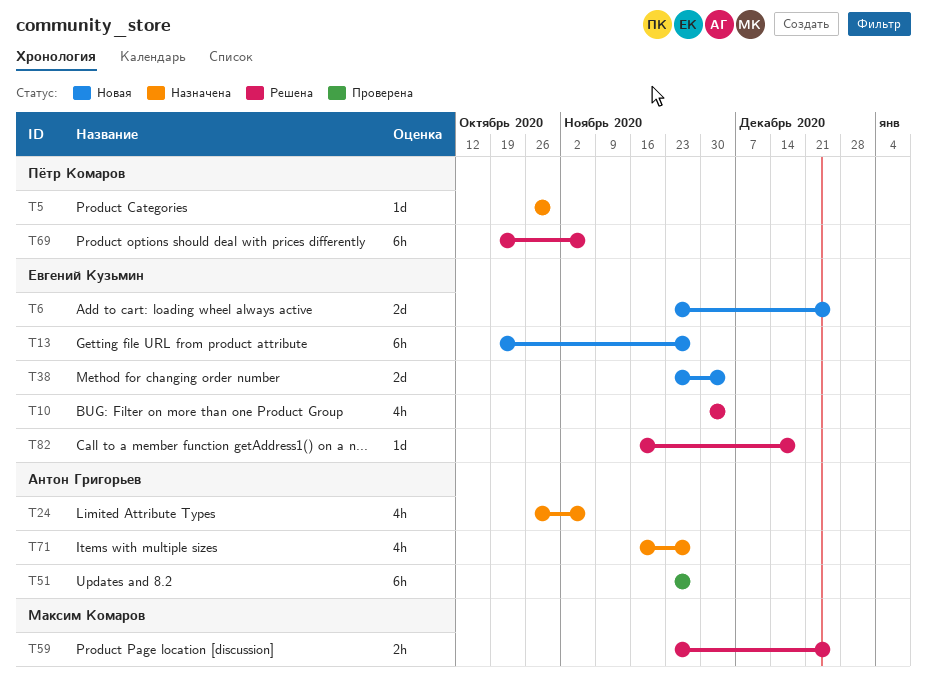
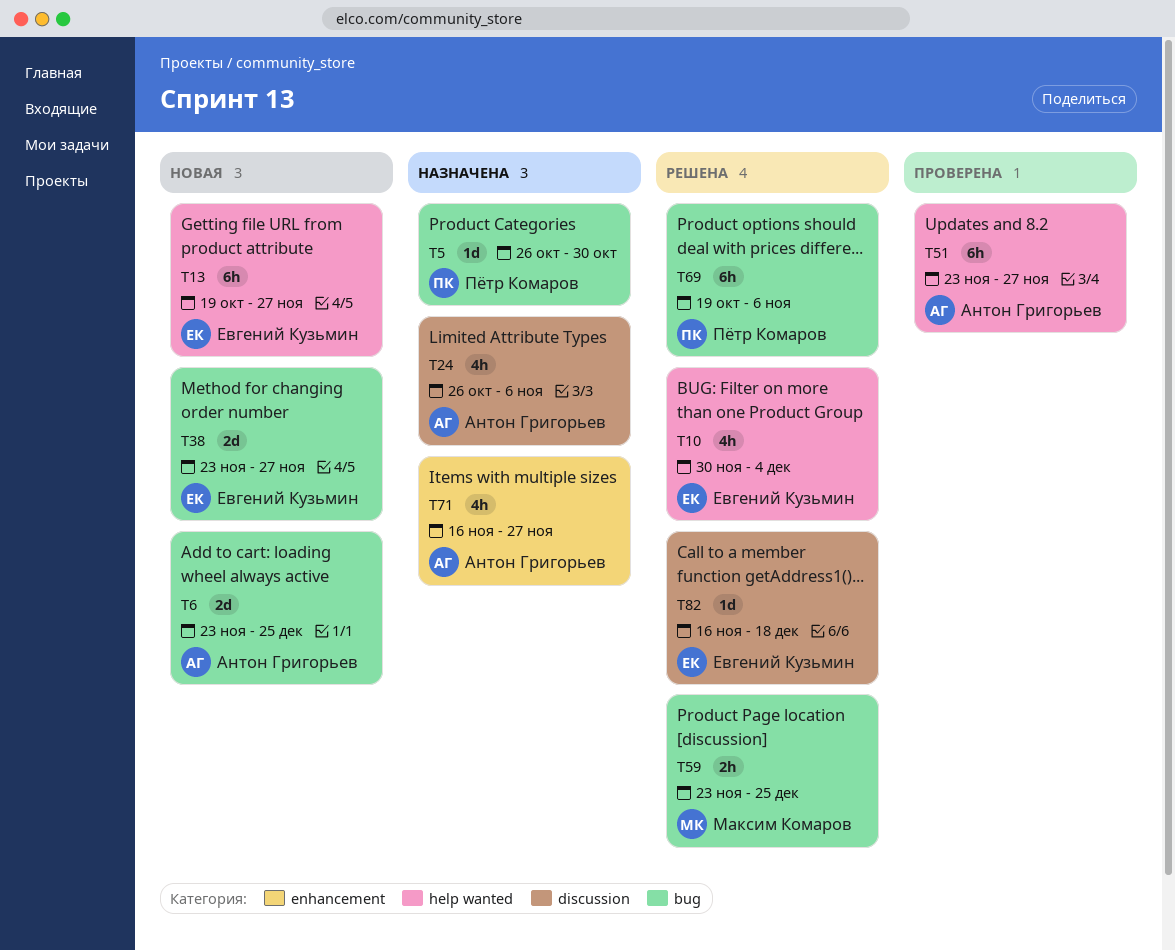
T6, owner: Евгений Кузьмин -> Антон Григорьев
T38, due: Dec 4 -> Nov 27

